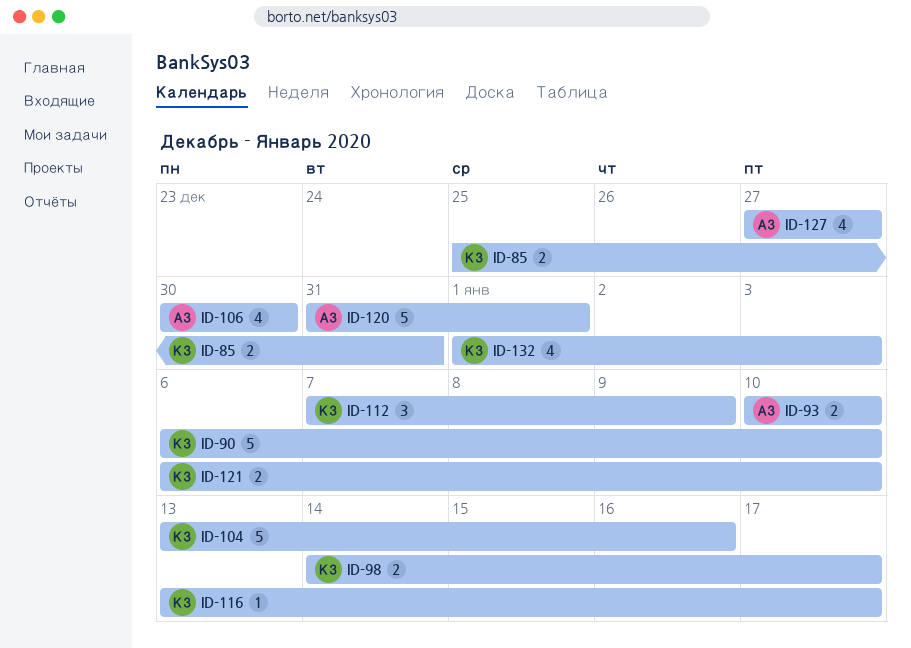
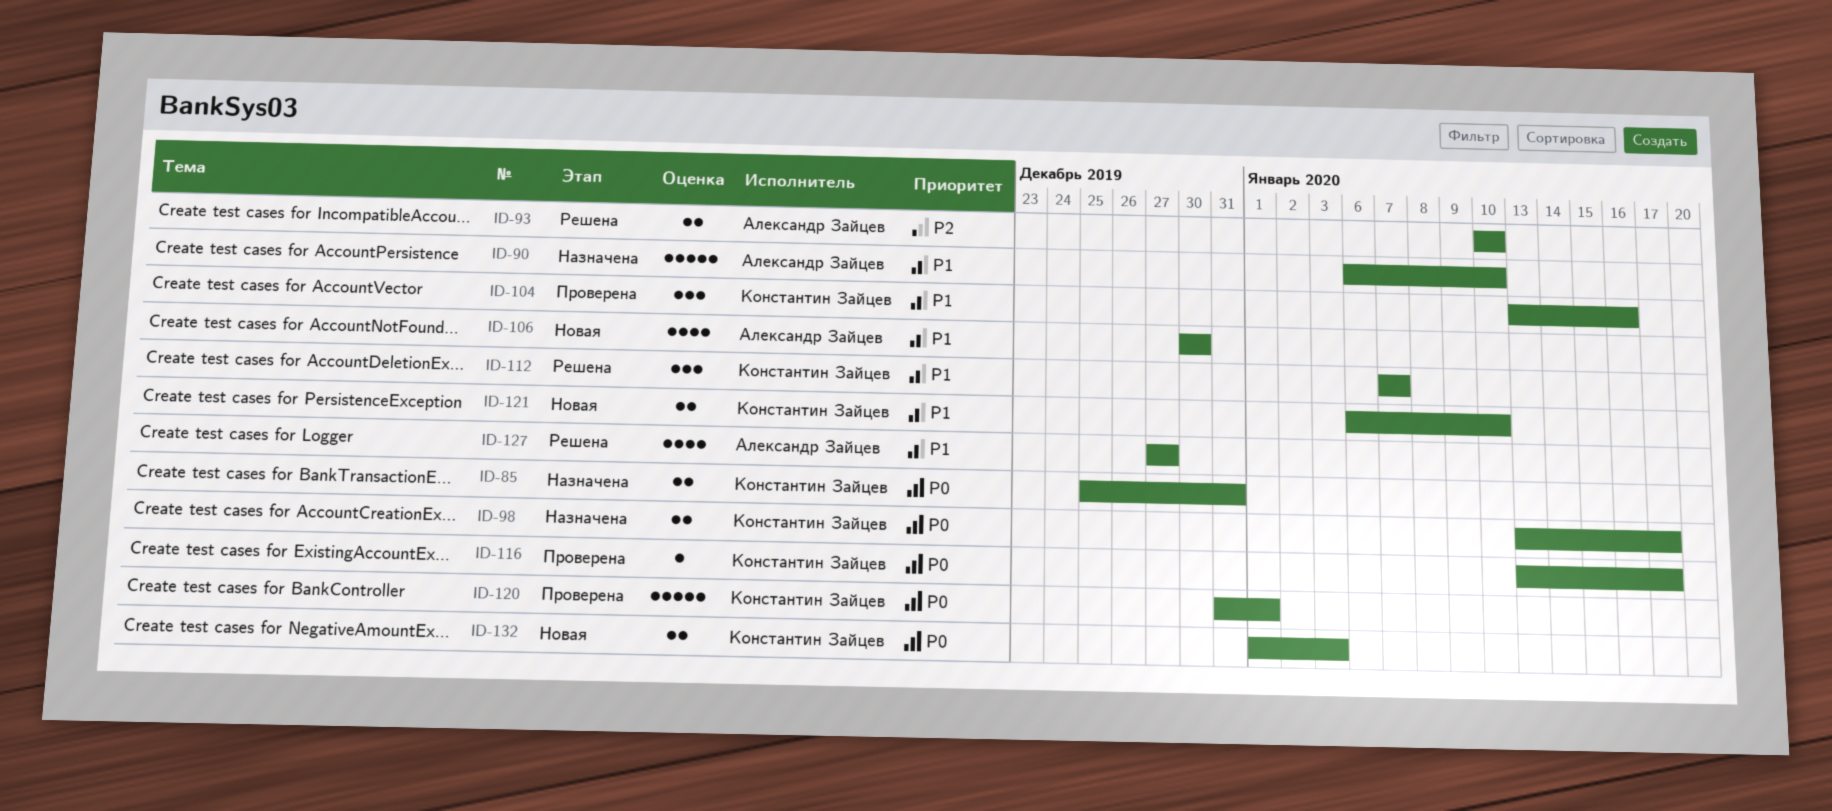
ID-90, owner: Константин Зайцев -> Александр Зайцев
ID-98, start: Jan 14 -> Jan 13
ID-104, estimate: 5 -> 3
ID-112, due: Jan 9 -> Jan 7
ID-120, owner: Александр Зайцев -> Константин Зайцев
ID-132, estimate: 4 -> 2

